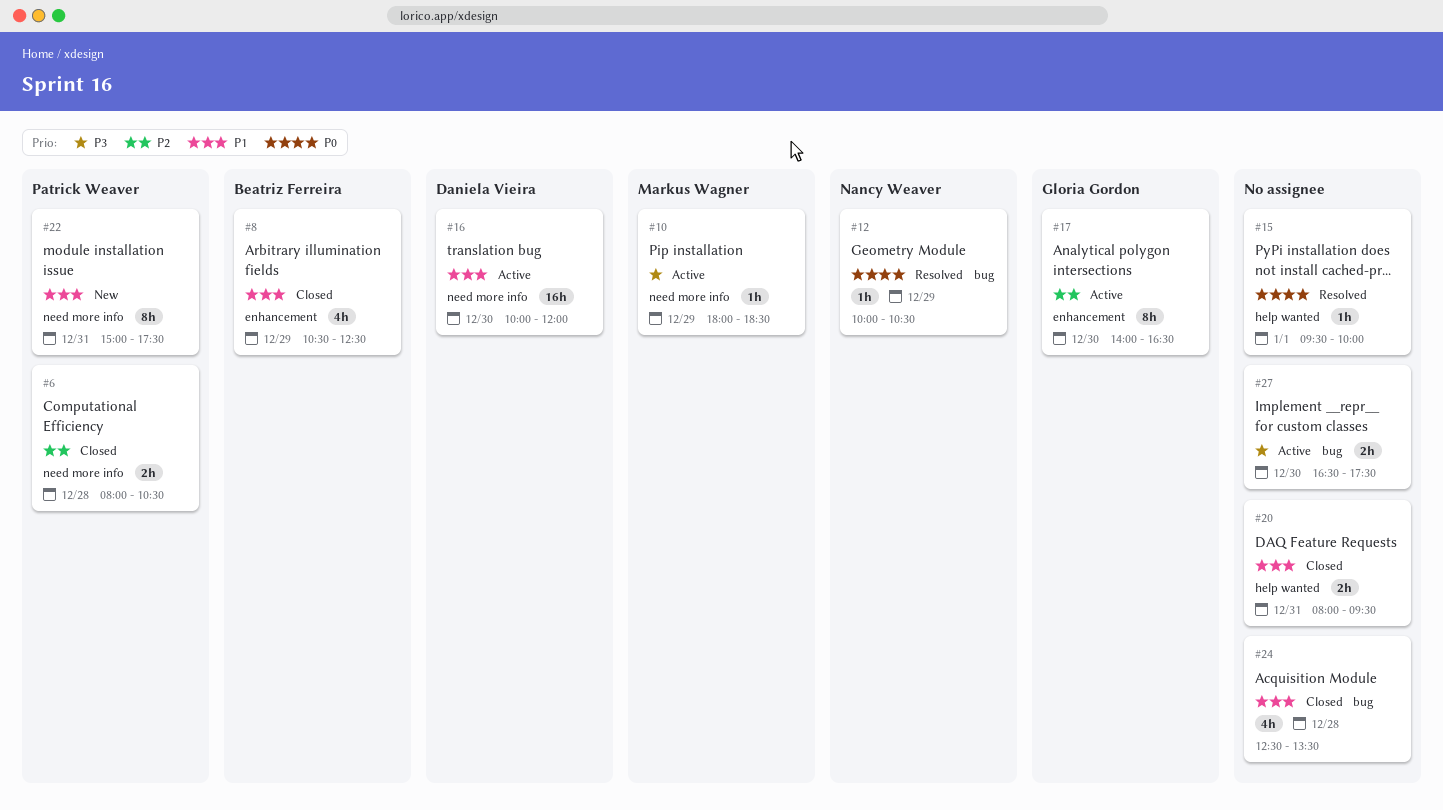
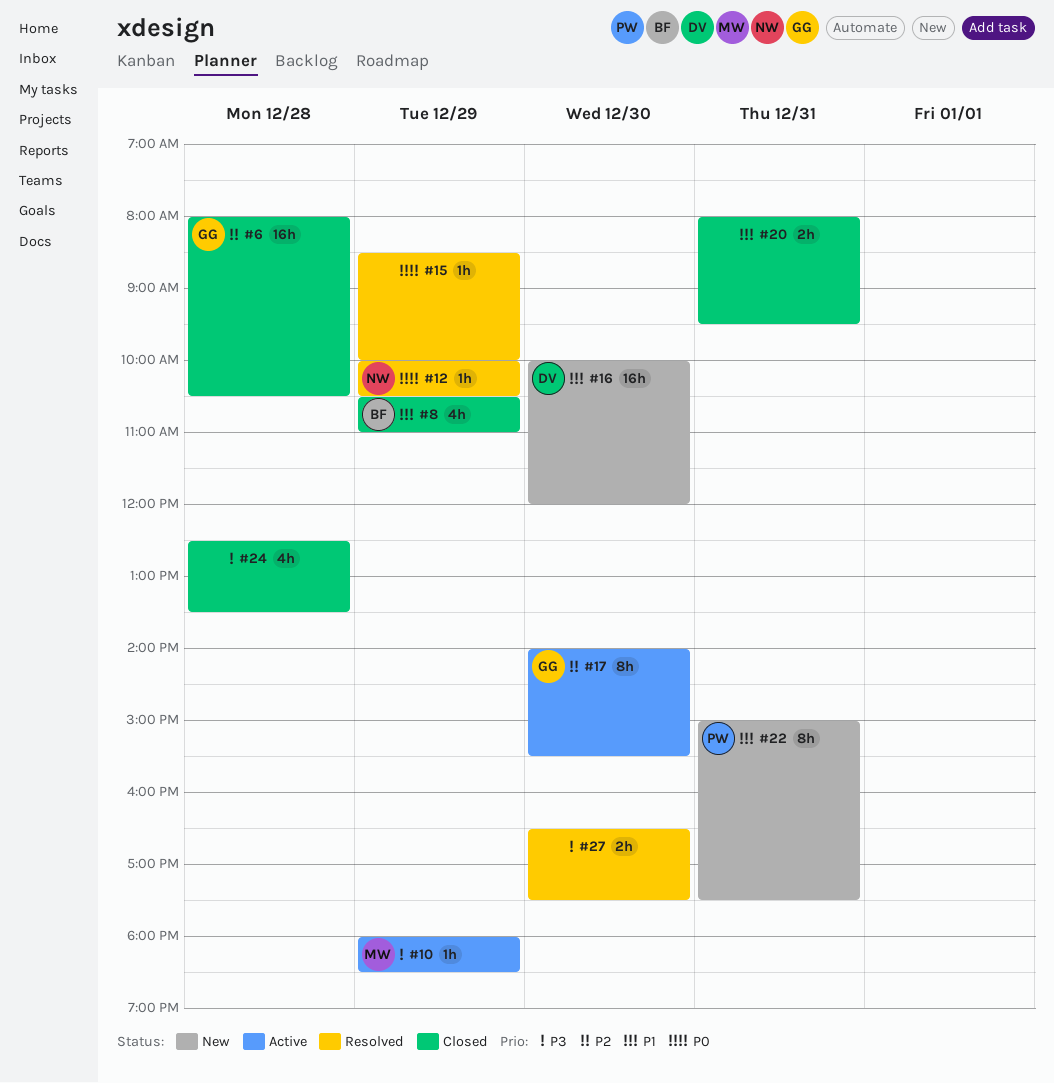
#6, owner: Patrick Weaver -> Gloria Gordon
#6, estimate: 2h -> 16h
#8, ends: 12:30 -> 11:00
#15, day: Jan 1 -> Dec 29
#15, begins: 09:30 -> 08:30
#16, status: Active -> New
#17, ends: 16:30 -> 15:30
#24, priority: P1 -> P3
#27, status: Active -> Resolved

